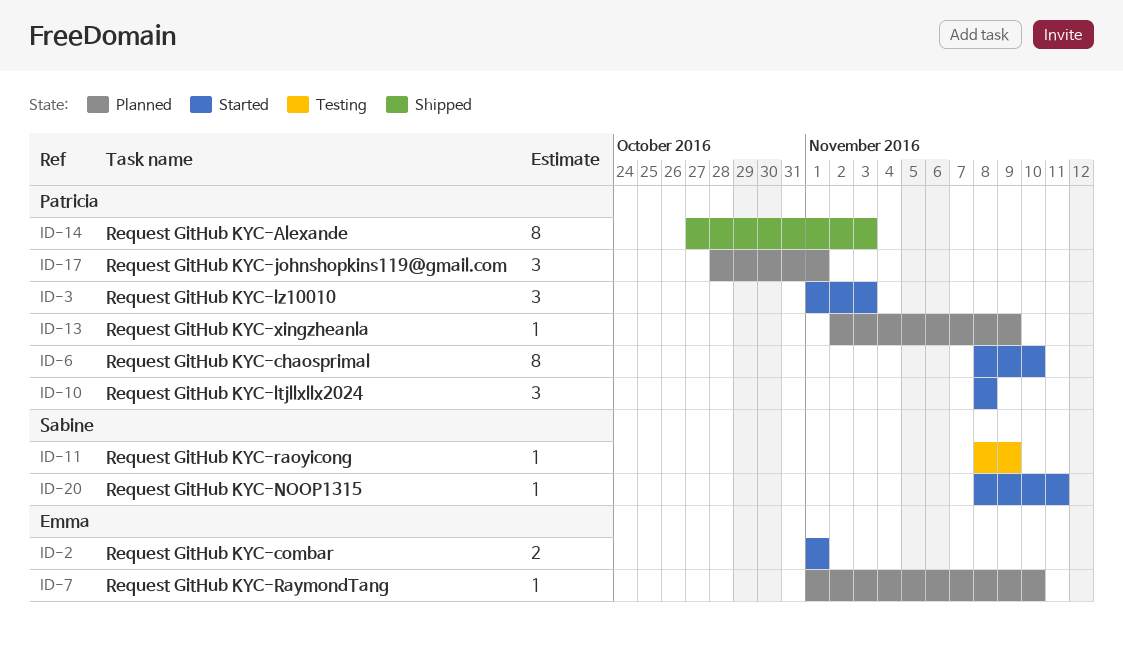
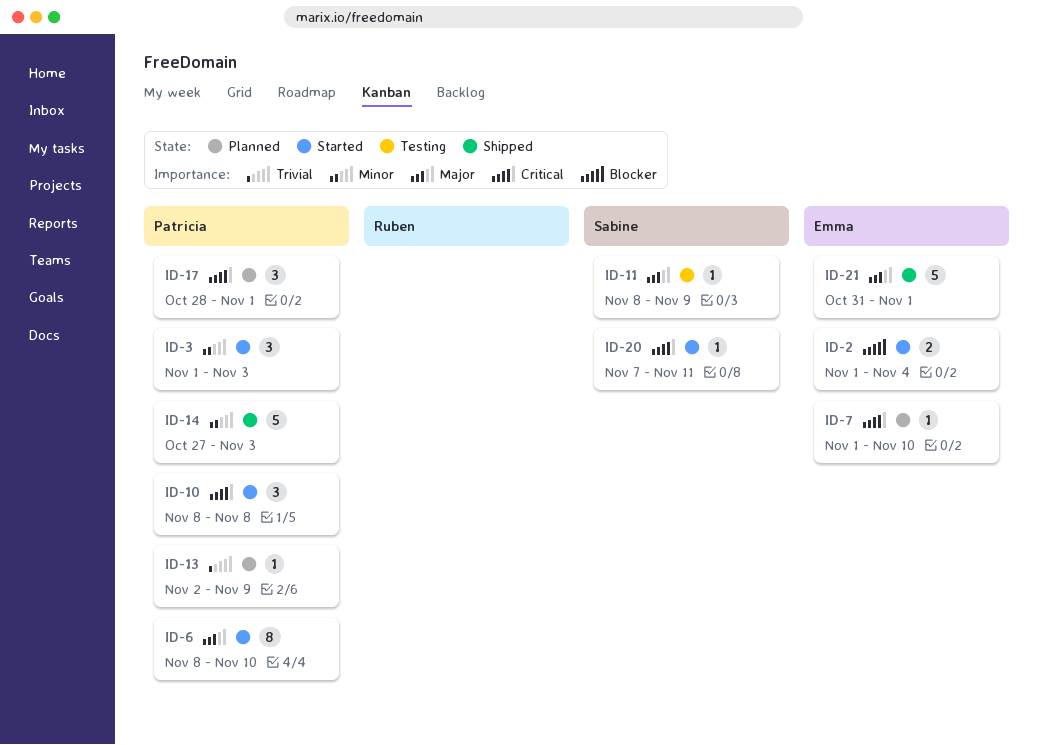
ID-2, due: Nov 1 -> Nov 4
ID-14, estimate: 8 -> 5
ID-20, start: Nov 8 -> Nov 7
ID-21: none -> present

